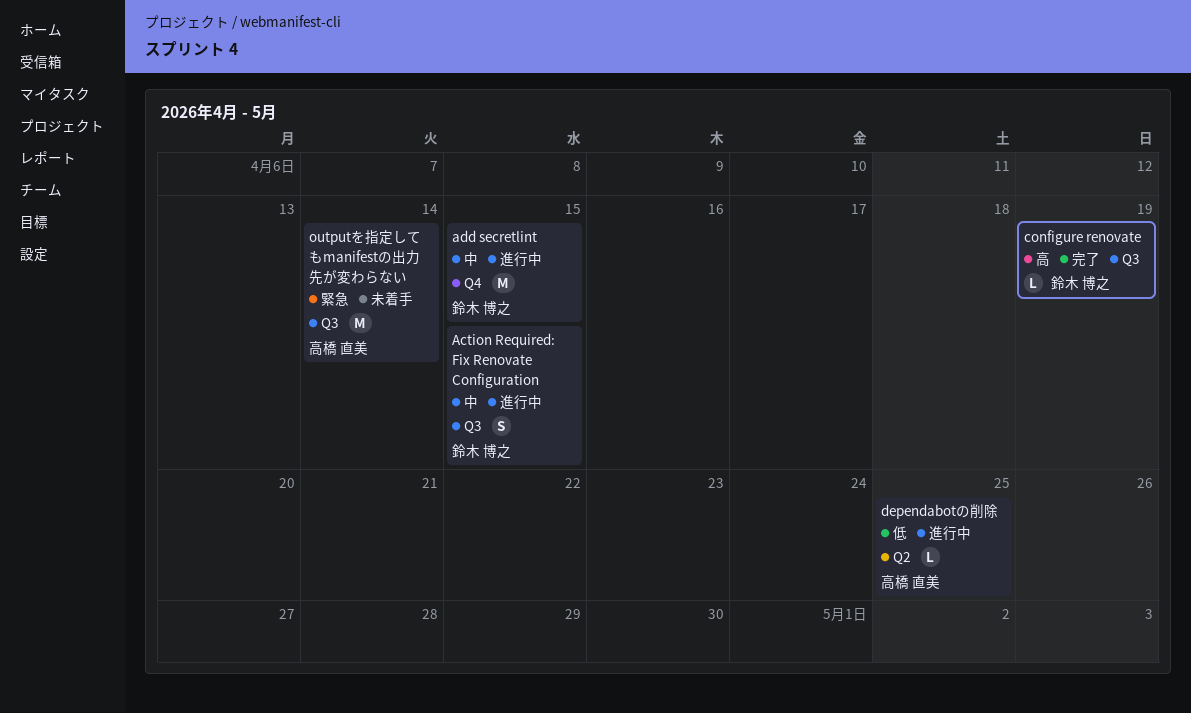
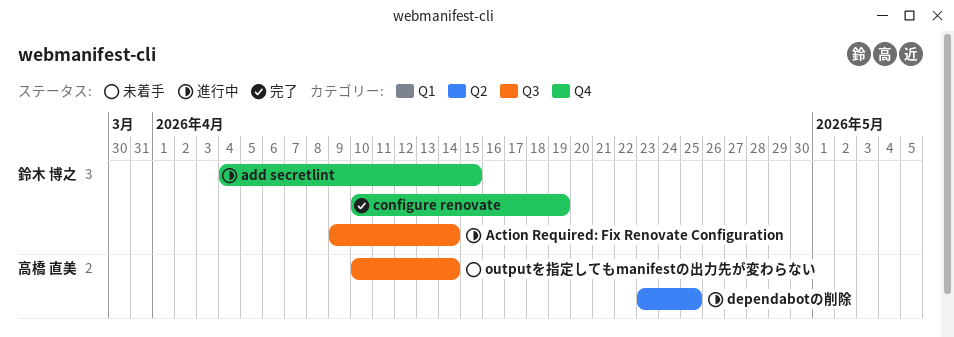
Action Required: Fix Renovate Configuration, due: Apr 15 -> Apr 14
configure renovate, label: Q3 -> Q4

